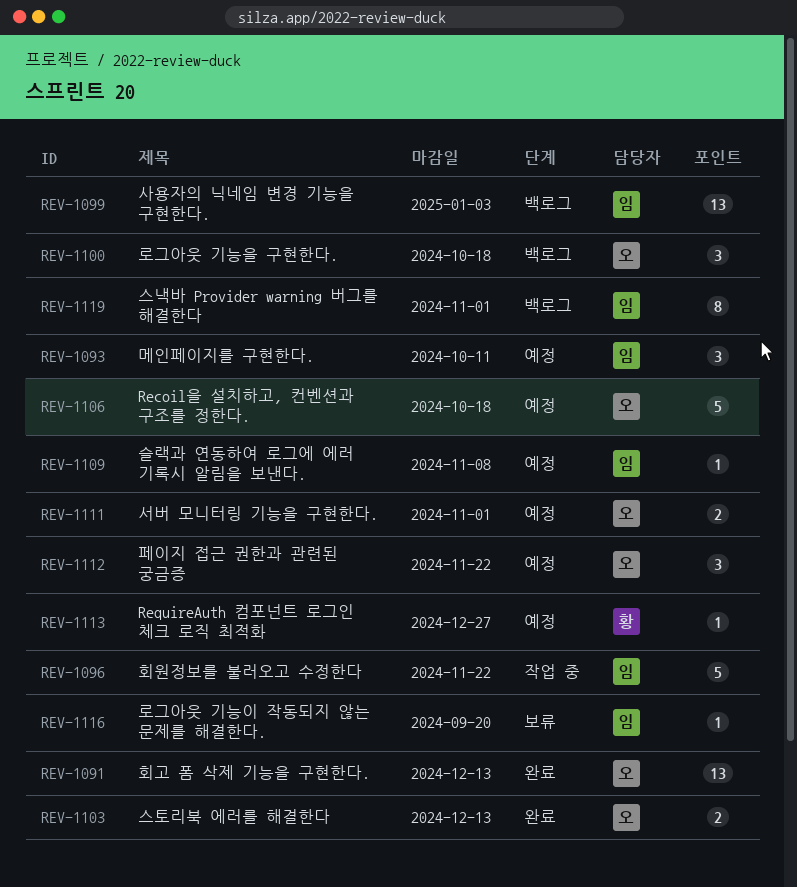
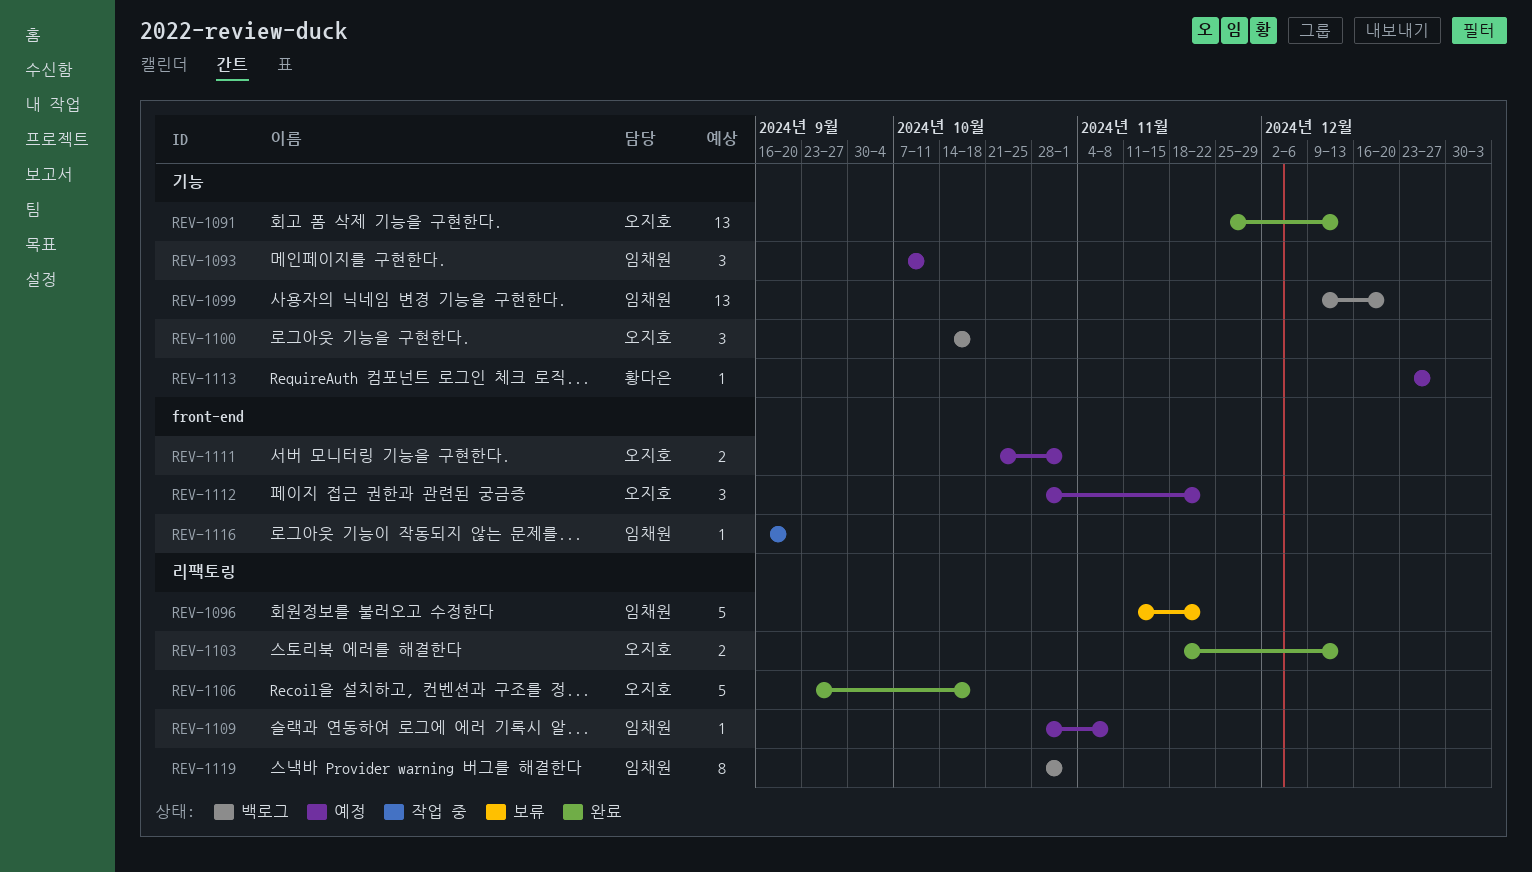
REV-1096, status: 작업 중 -> 보류
REV-1099, due: Jan 3 -> Dec 20
REV-1106, status: 예정 -> 완료
REV-1116, status: 보류 -> 작업 중

